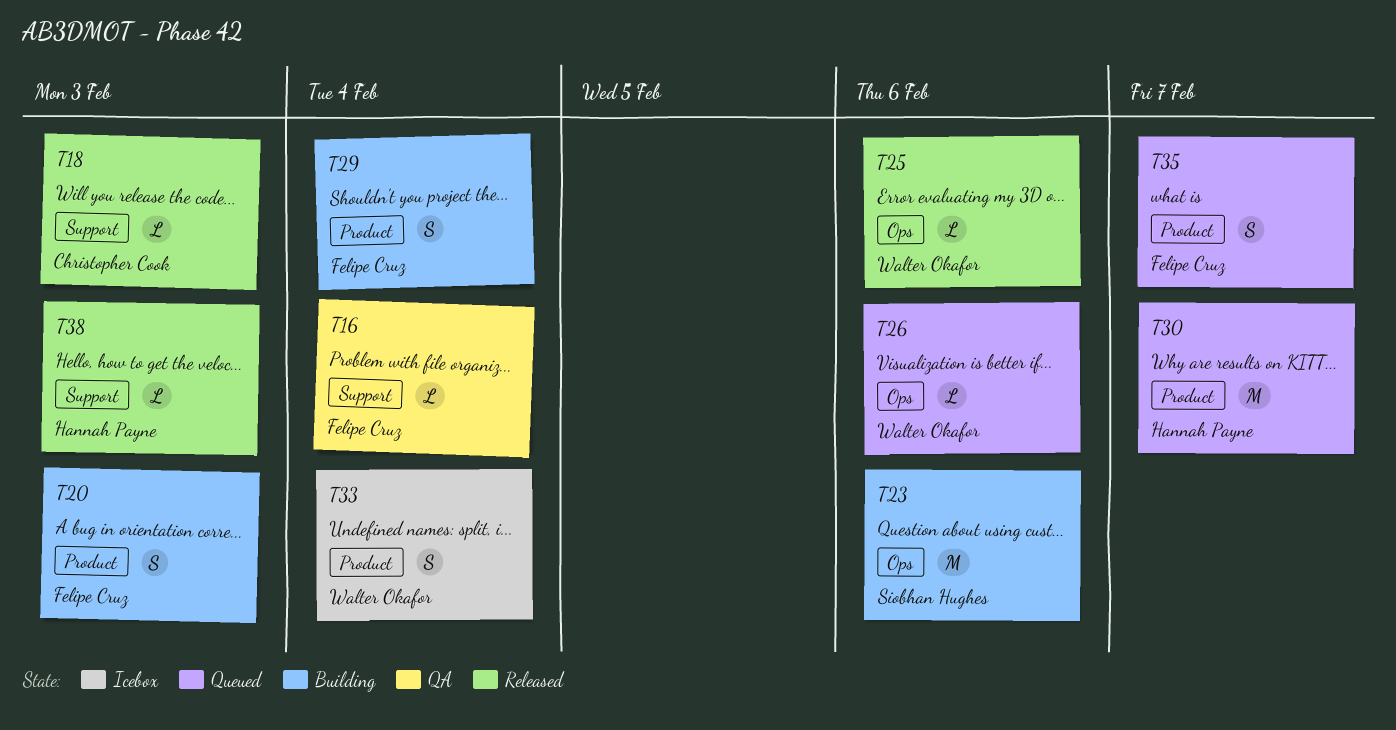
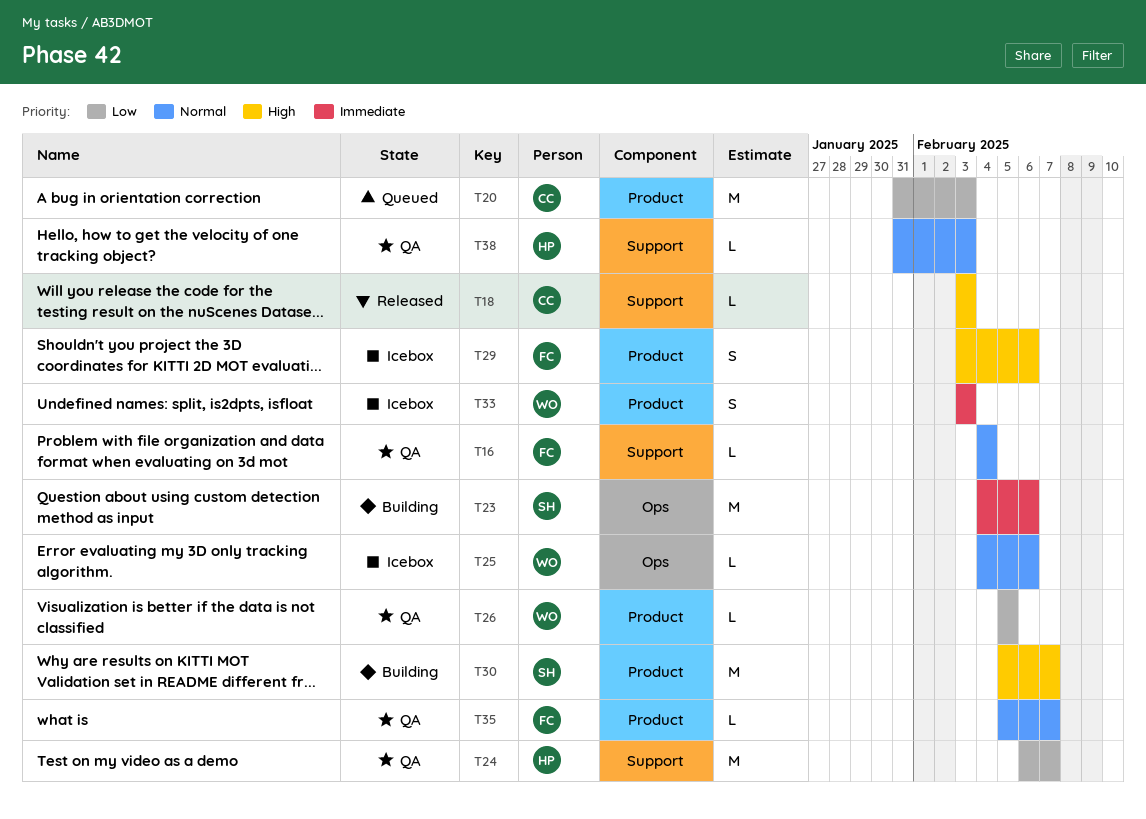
T20, status: Building -> Queued
T20, owner: Felipe Cruz -> Christopher Cook
T20, estimate: S -> M
T24: none -> present
T25, status: Released -> Icebox
T26, status: Queued -> QA
T26, label: Ops -> Product
T26, due: Feb 6 -> Feb 5
T29, status: Building -> Icebox
T29, due: Feb 4 -> Feb 6
T30, status: Queued -> Building
T30, owner: Hannah Payne -> Siobhan Hughes
T33, due: Feb 4 -> Feb 3
T35, status: Queued -> QA
T35, estimate: S -> L
T38, status: Released -> QA

